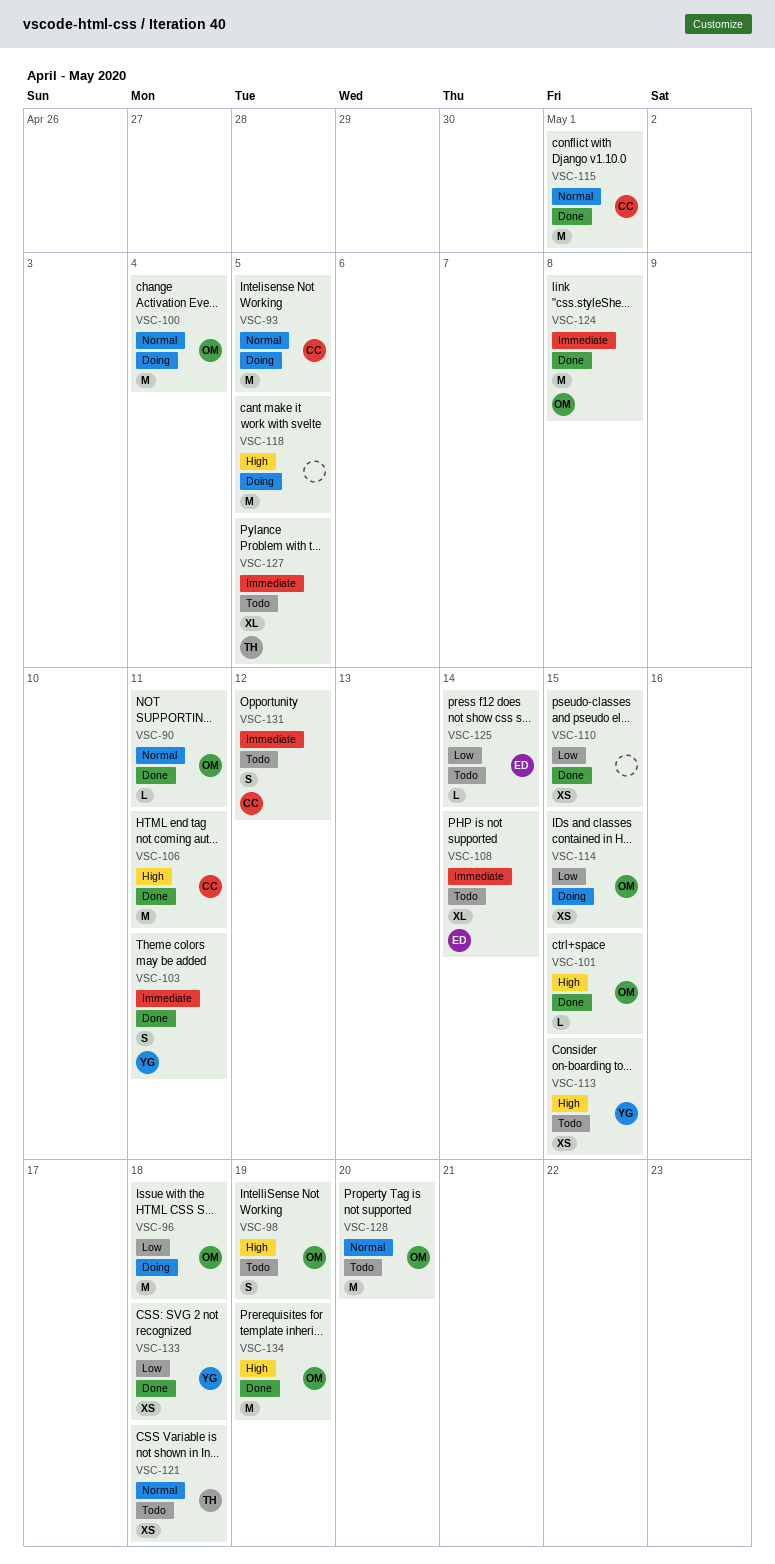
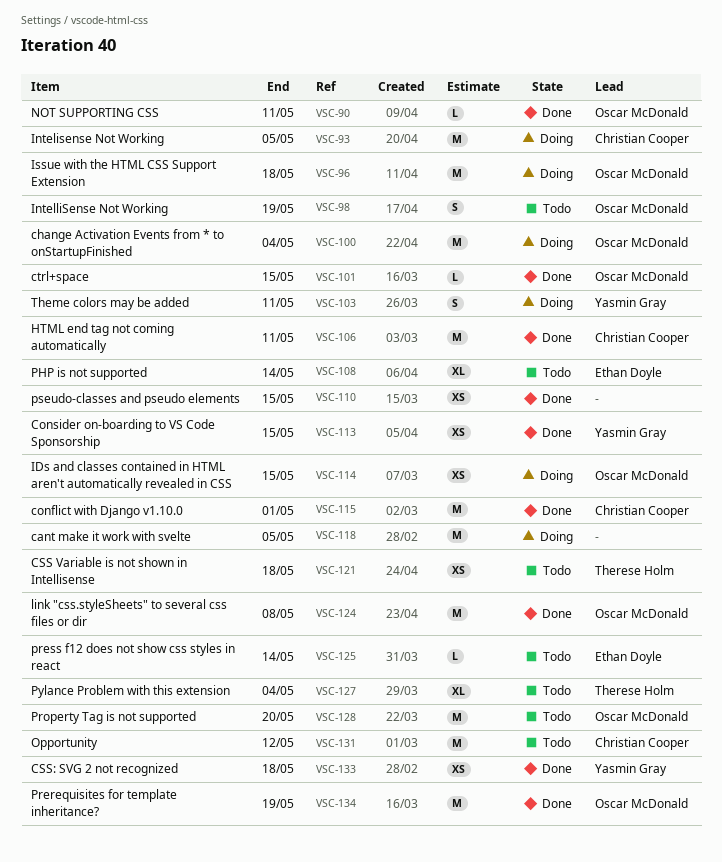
VSC-103, status: Done -> Doing
VSC-113, status: Todo -> Done
VSC-127, due: May 5 -> May 4
VSC-131, estimate: S -> M

